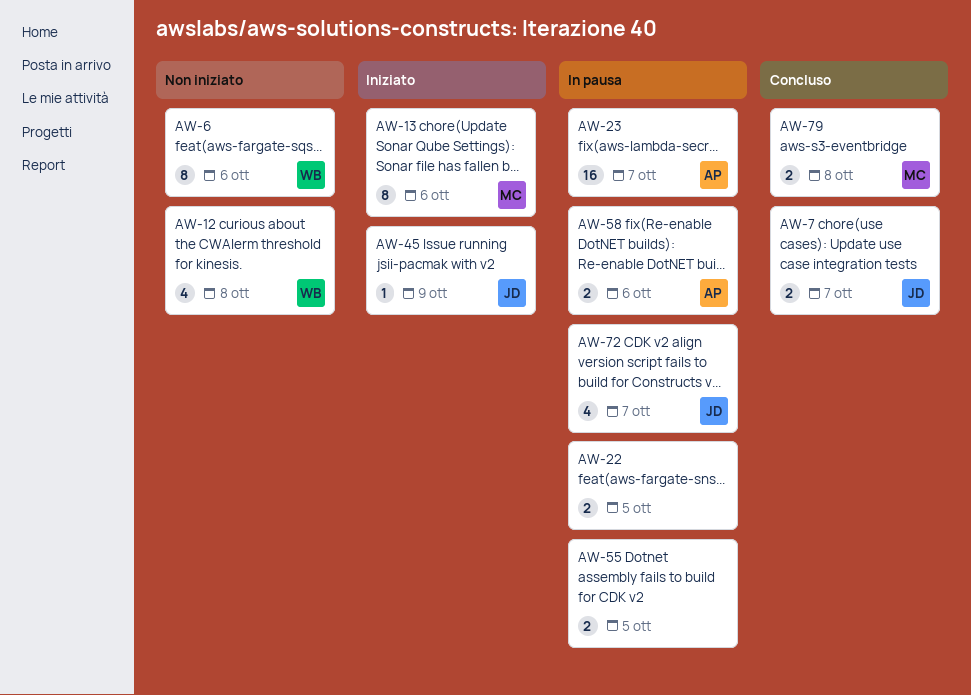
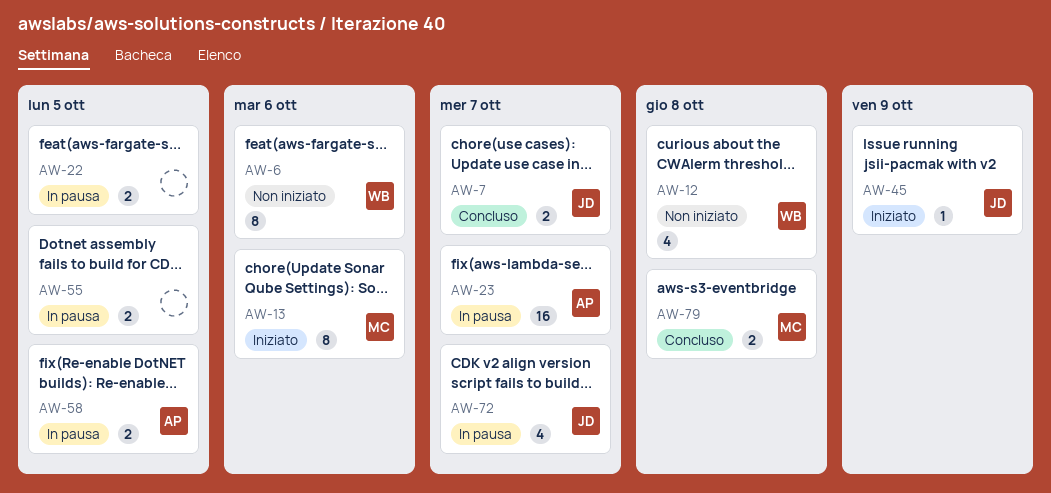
AW-58, due: Oct 6 -> Oct 5

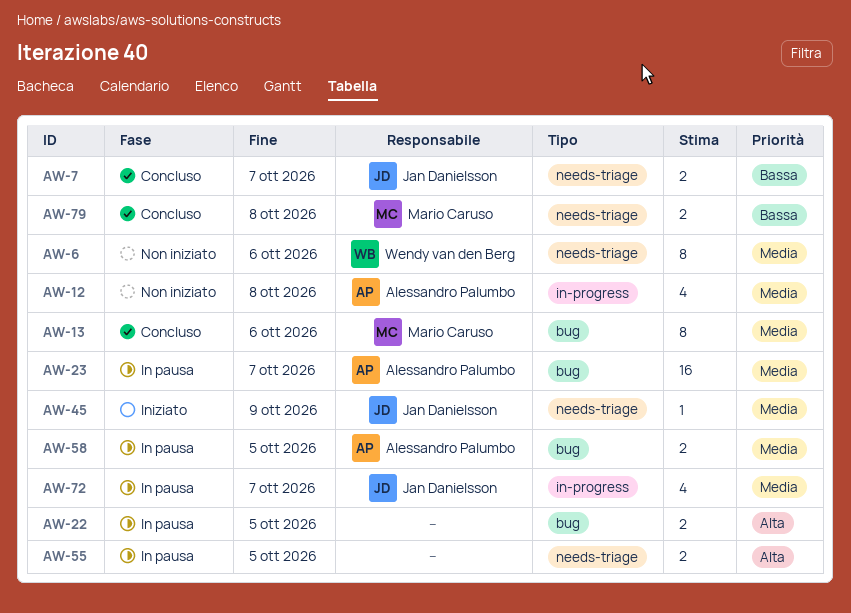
AW-12, owner: Wendy van den Berg -> Alessandro Palumbo
AW-13, status: Iniziato -> Concluso

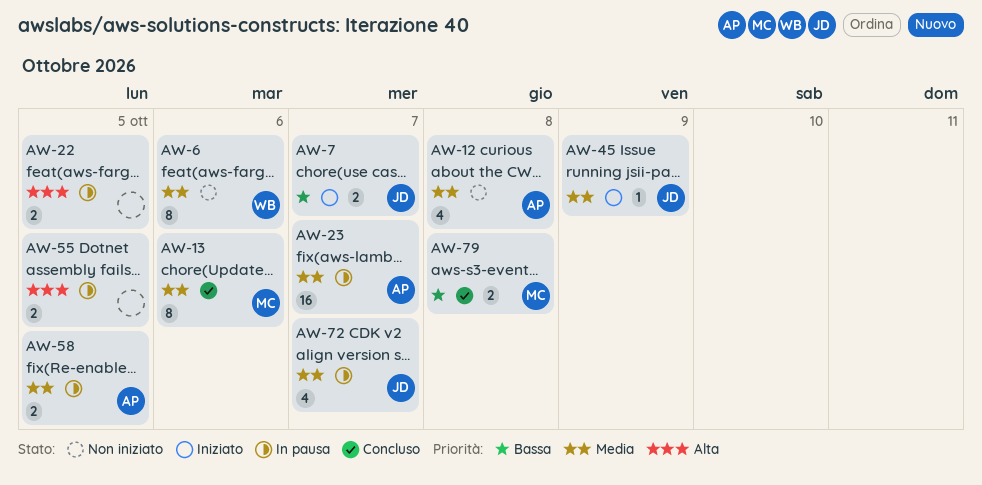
AW-7, status: Concluso -> Iniziato

